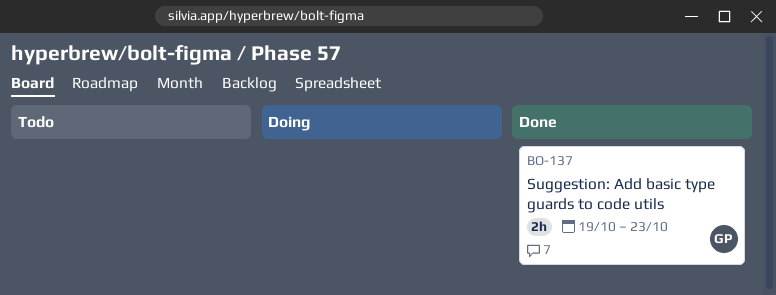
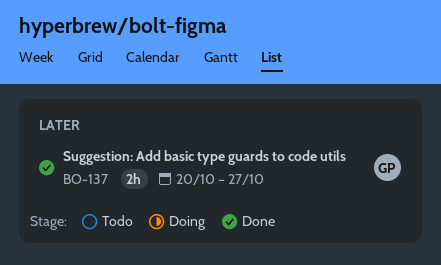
BO-137, start: Oct 19 -> Oct 20
BO-137, due: Oct 23 -> Oct 27

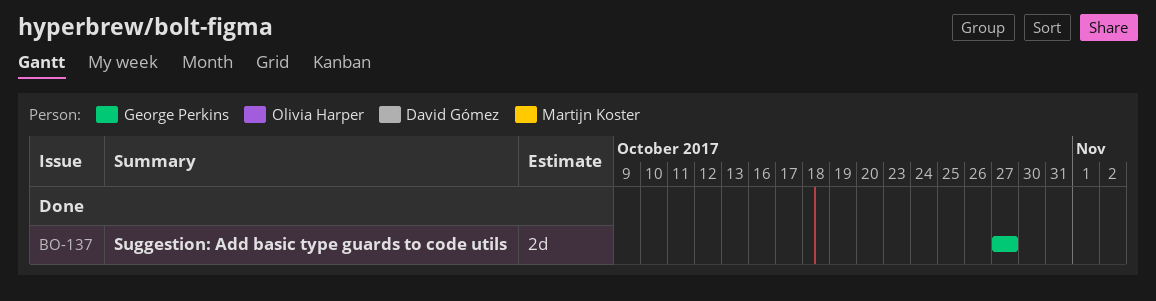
BO-137, estimate: 2h -> 2d
BO-137, start: Oct 20 -> Oct 27

